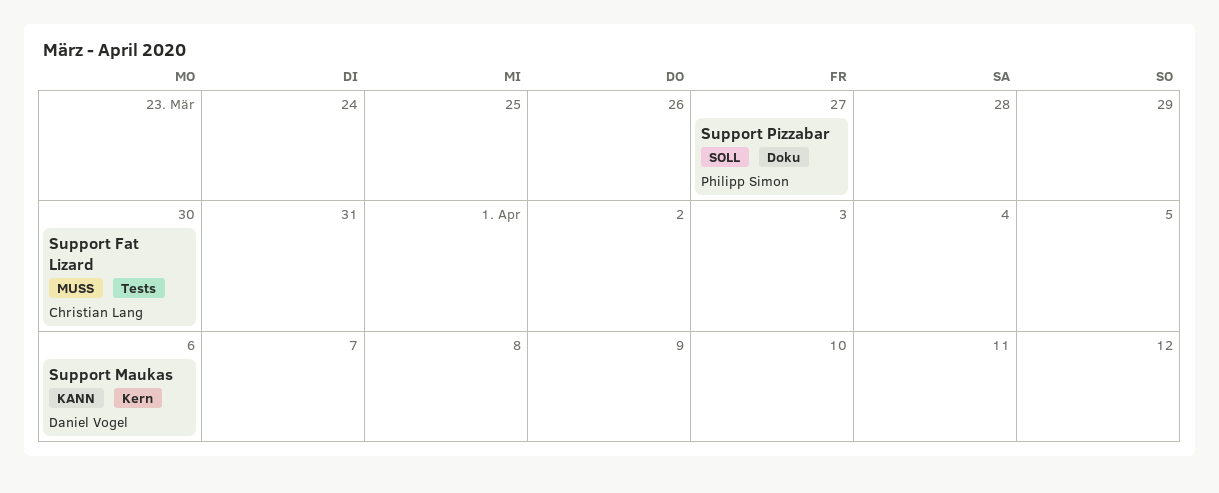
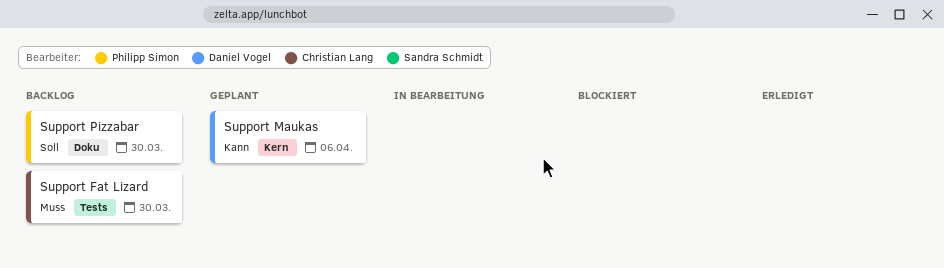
Support Pizzabar, due: Mar 27 -> Mar 30

